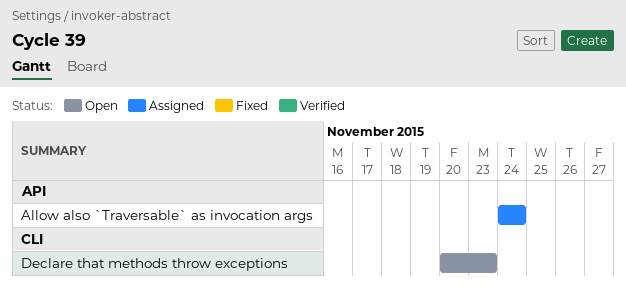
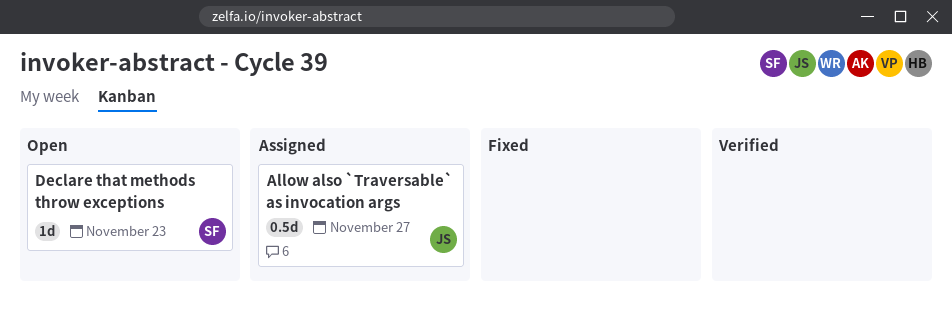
Allow also `Traversable` as invocation args, due: Nov 24 -> Nov 27

